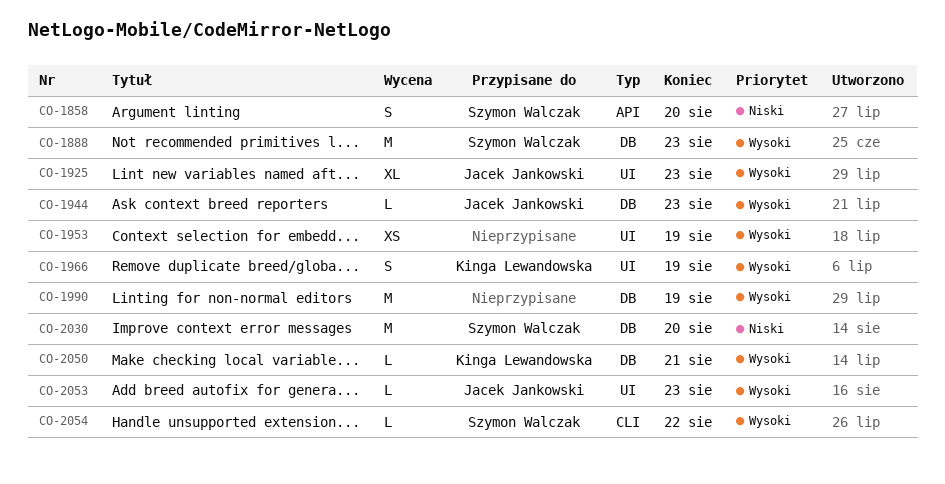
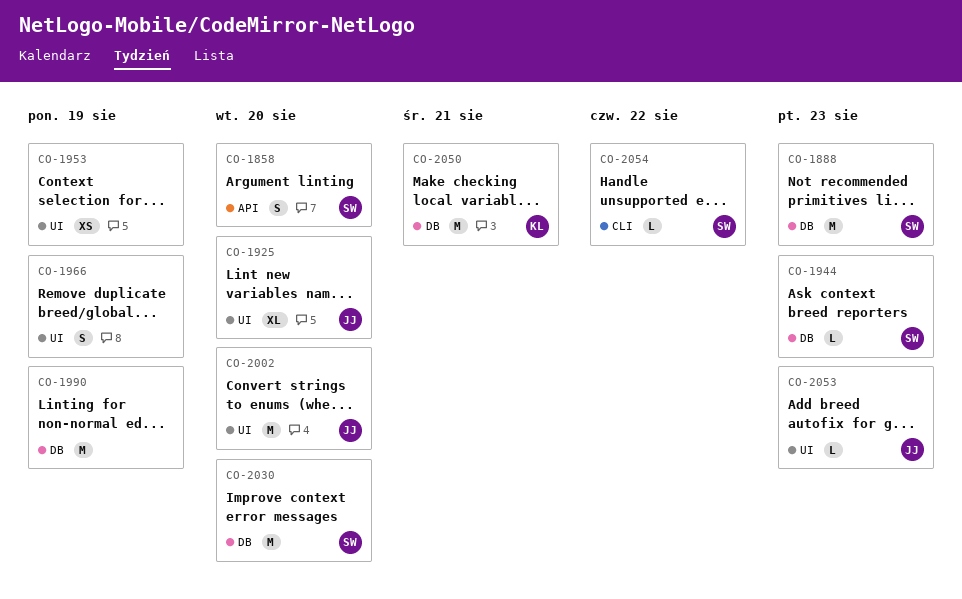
CO-1925, due: Aug 23 -> Aug 20
CO-1944, owner: Jacek Jankowski -> Szymon Walczak
CO-1966, owner: Kinga Lewandowska -> none
CO-2002: none -> present
CO-2050, estimate: L -> M

